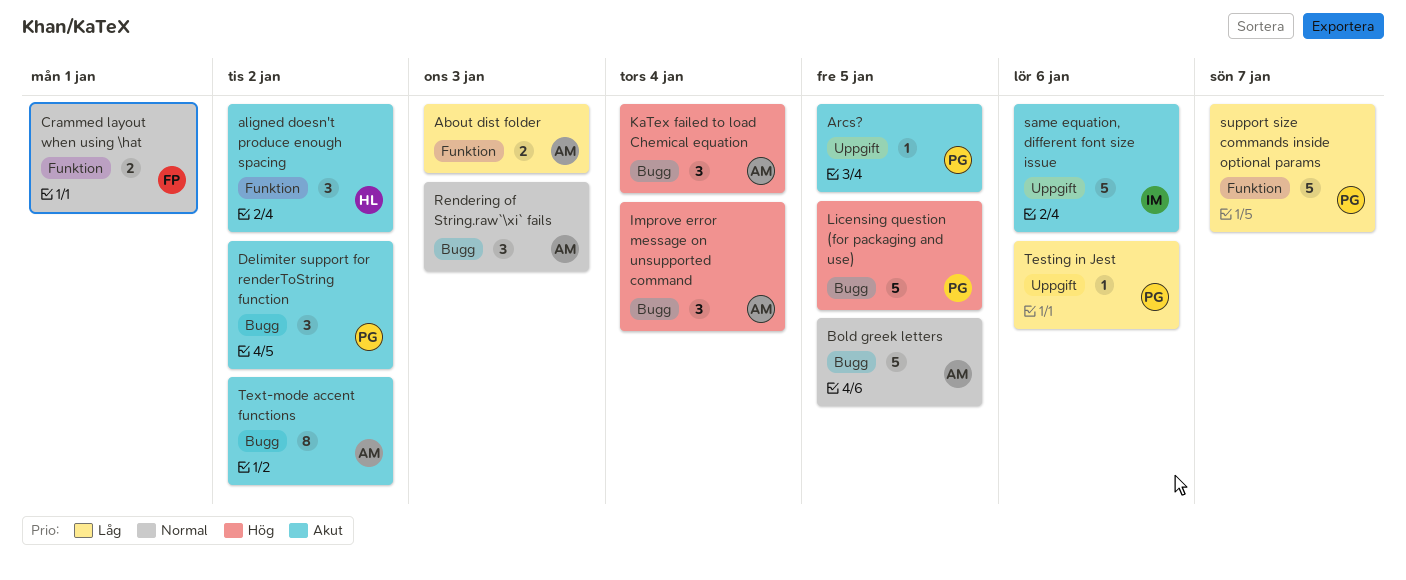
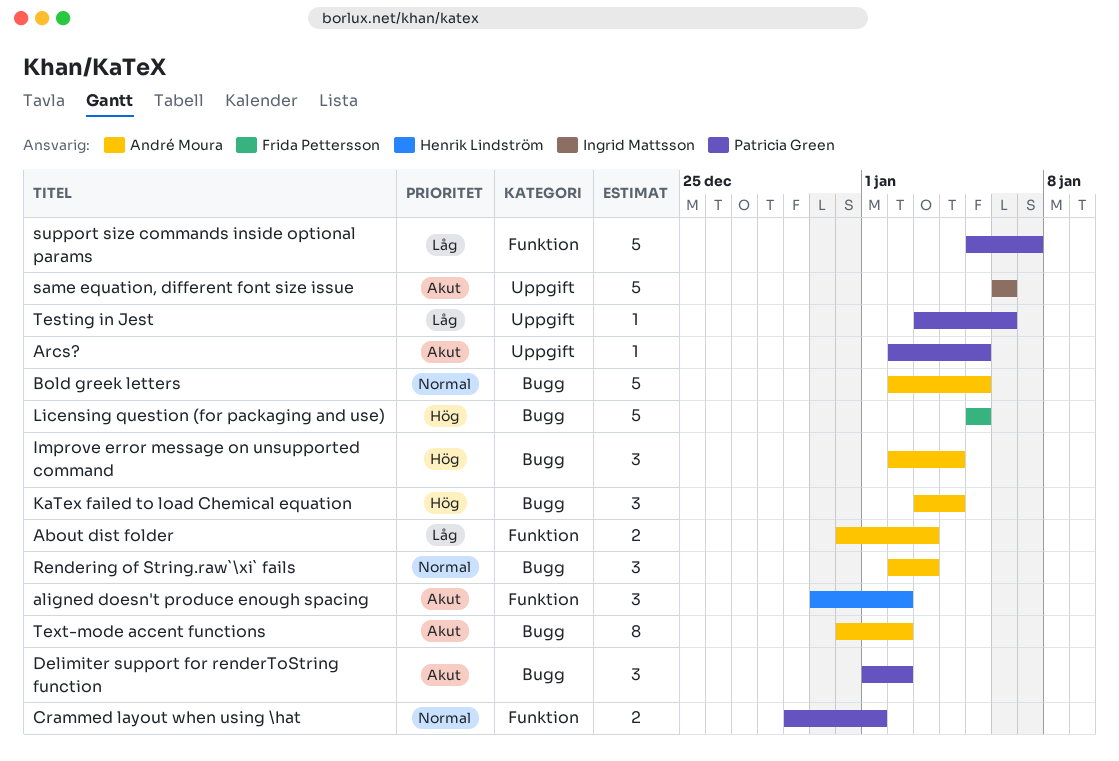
Crammed layout when using \hat, owner: Frida Pettersson -> Patricia Green
Licensing question (for packaging and use), owner: Patricia Green -> Frida Pettersson

